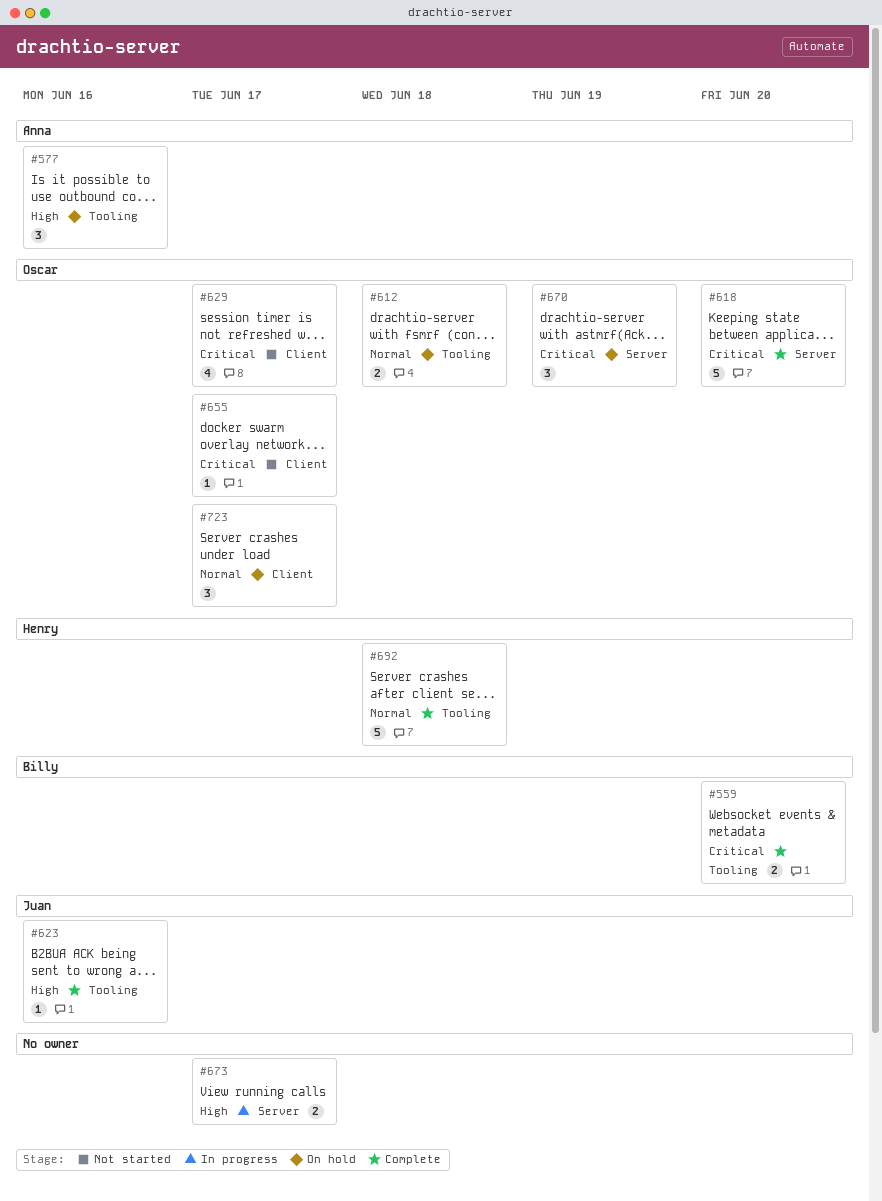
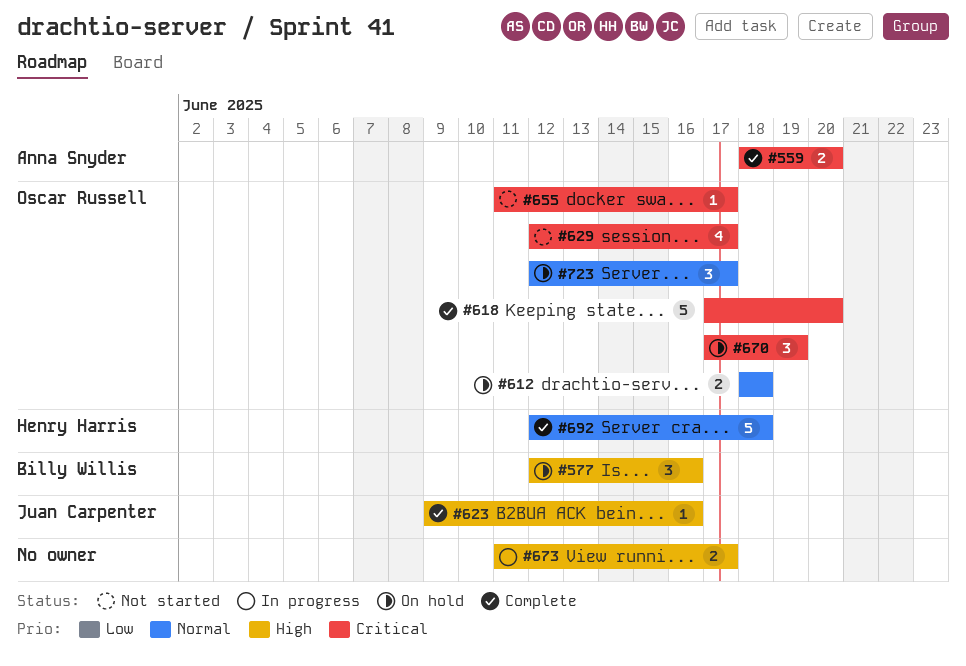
#559, owner: Billy Willis -> Anna Snyder
#577, owner: Anna Snyder -> Billy Willis

